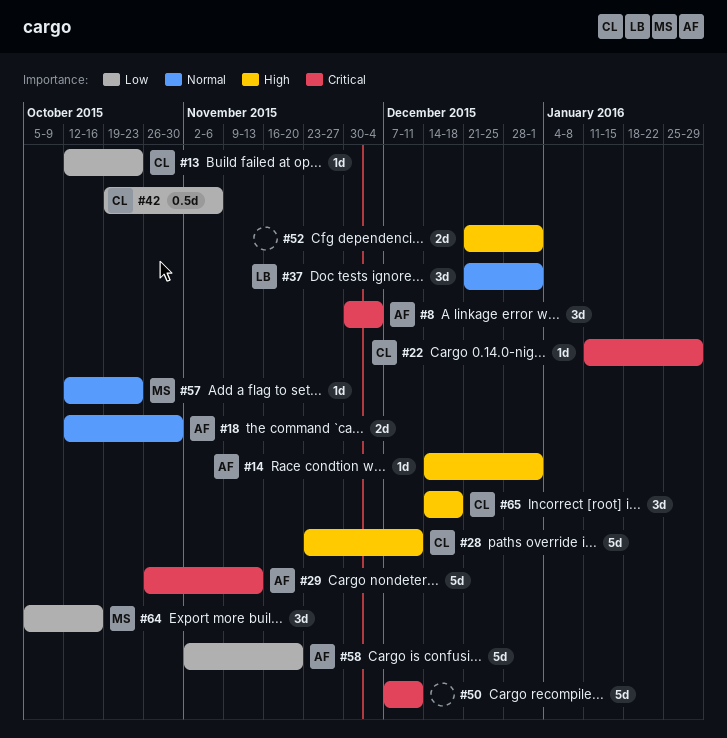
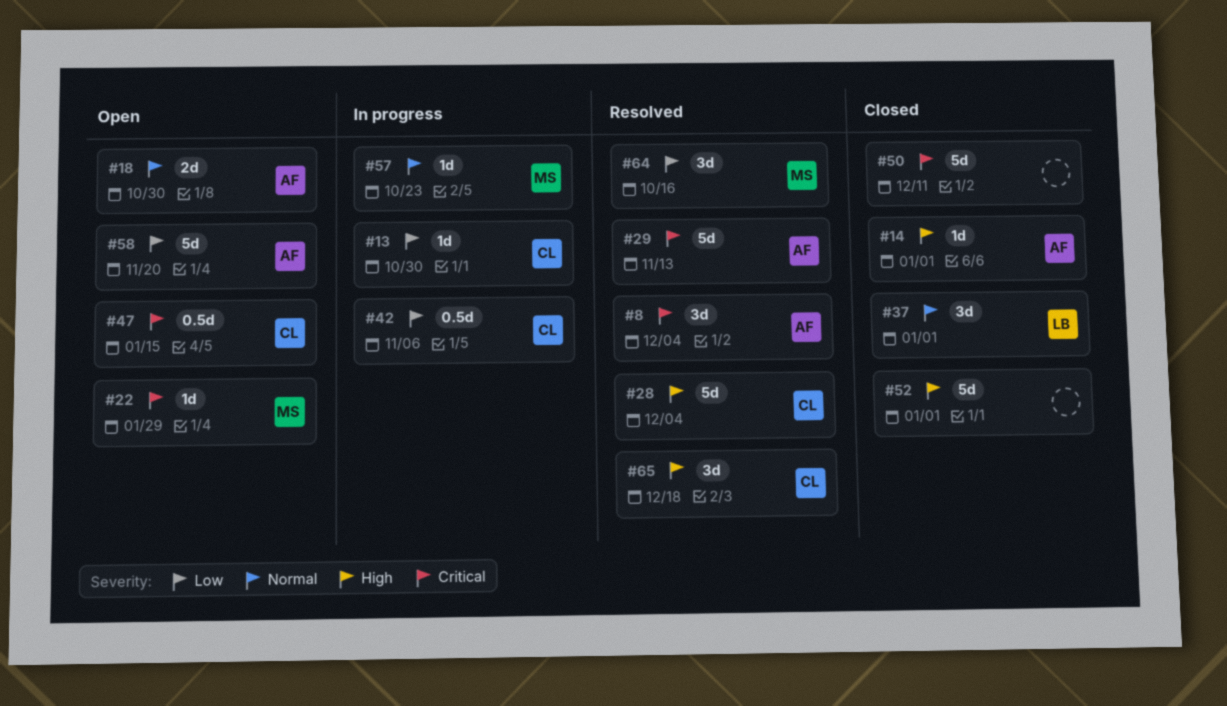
#13, due: Oct 23 -> Oct 30
#22, owner: CL -> MS
#28, due: Dec 11 -> Dec 4
#47: none -> present
#52, estimate: 2d -> 5d

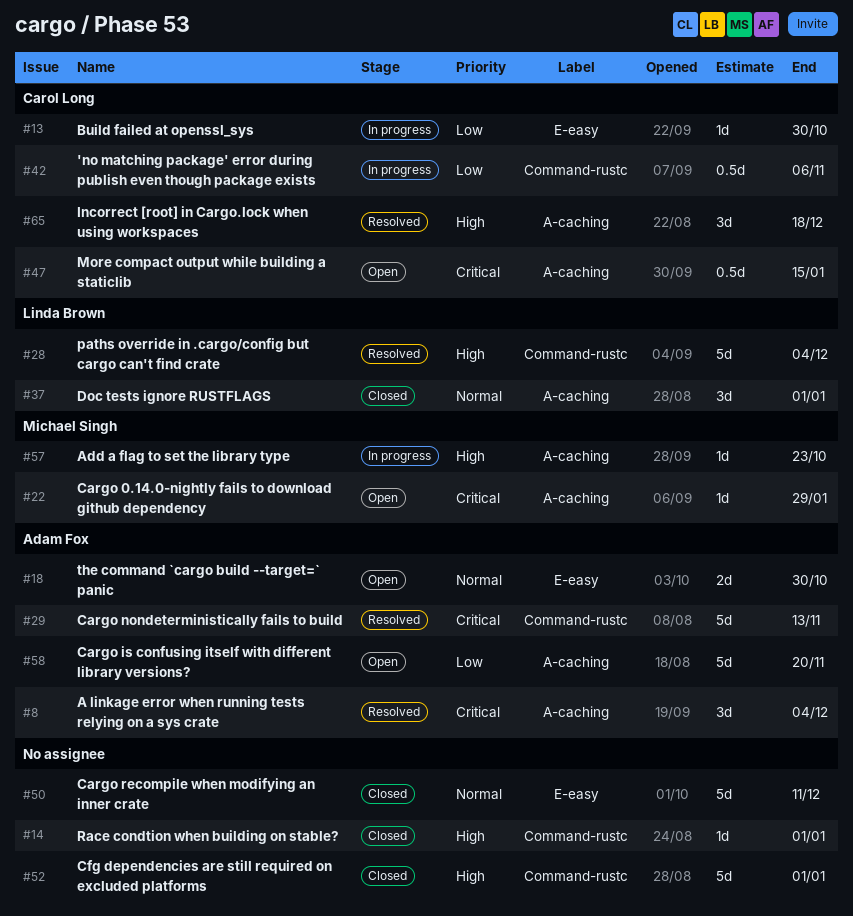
#14, owner: Adam Fox -> none
#28, owner: Carol Long -> Linda Brown
#50, priority: Critical -> Normal
#57, priority: Normal -> High
#64: present -> none

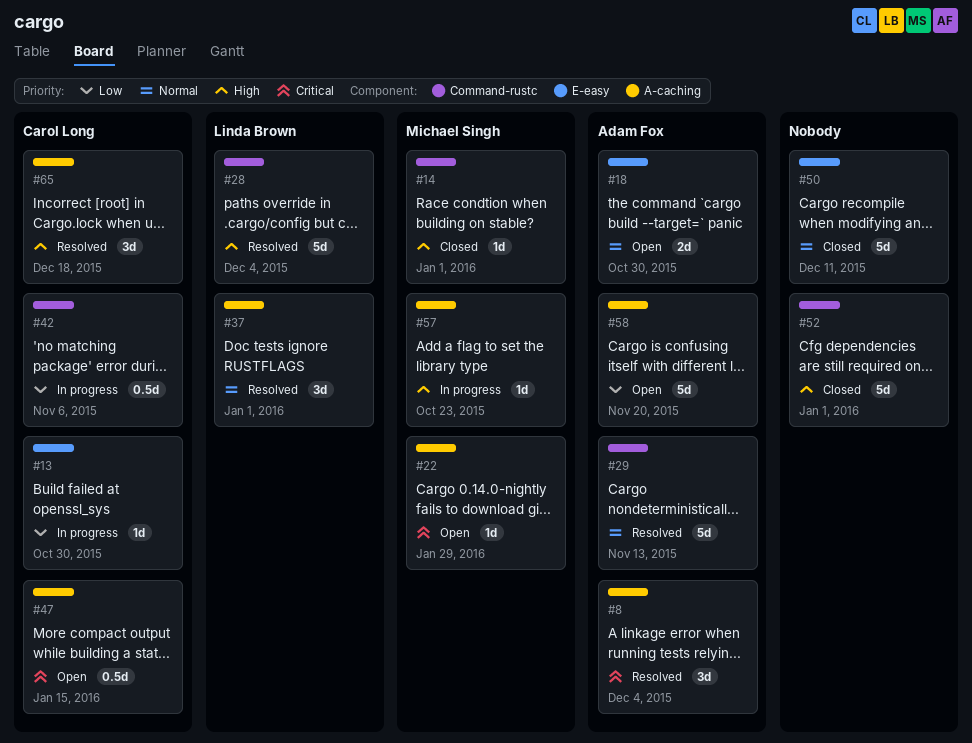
#14, owner: none -> Michael Singh
#29, priority: Critical -> Normal
#37, status: Closed -> Resolved

